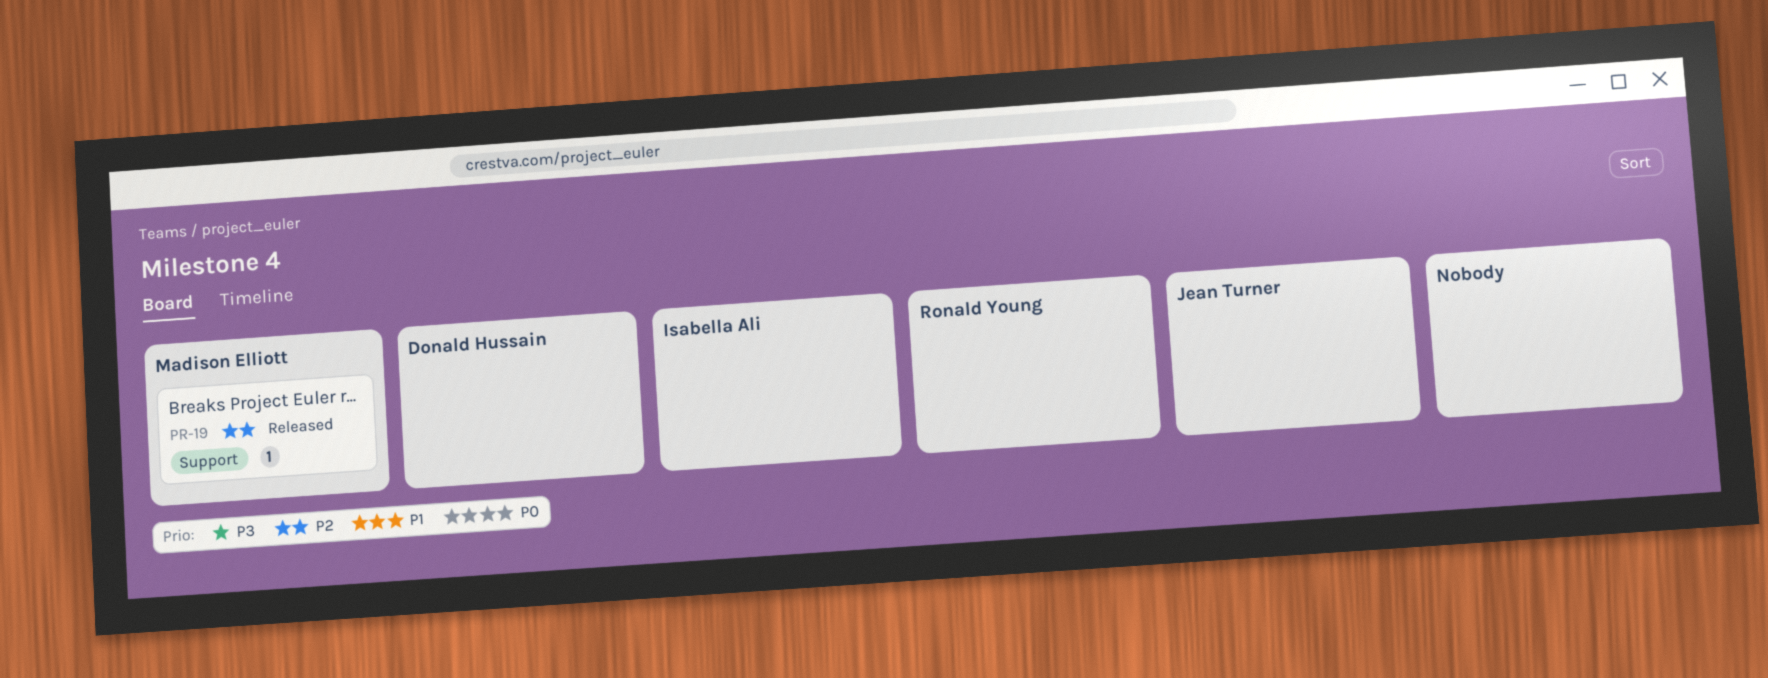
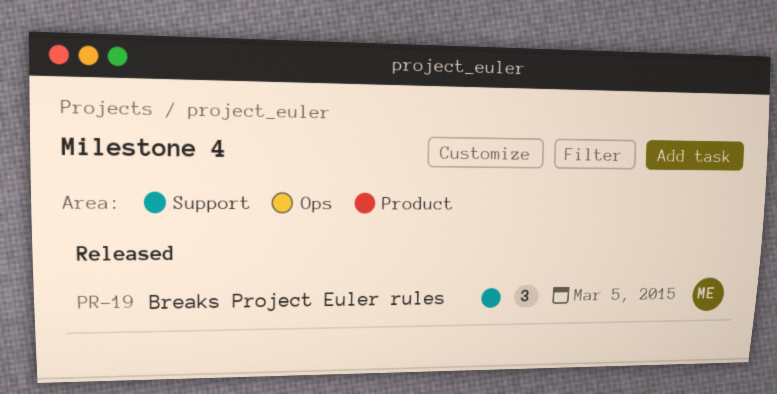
PR-19, estimate: 1 -> 3

